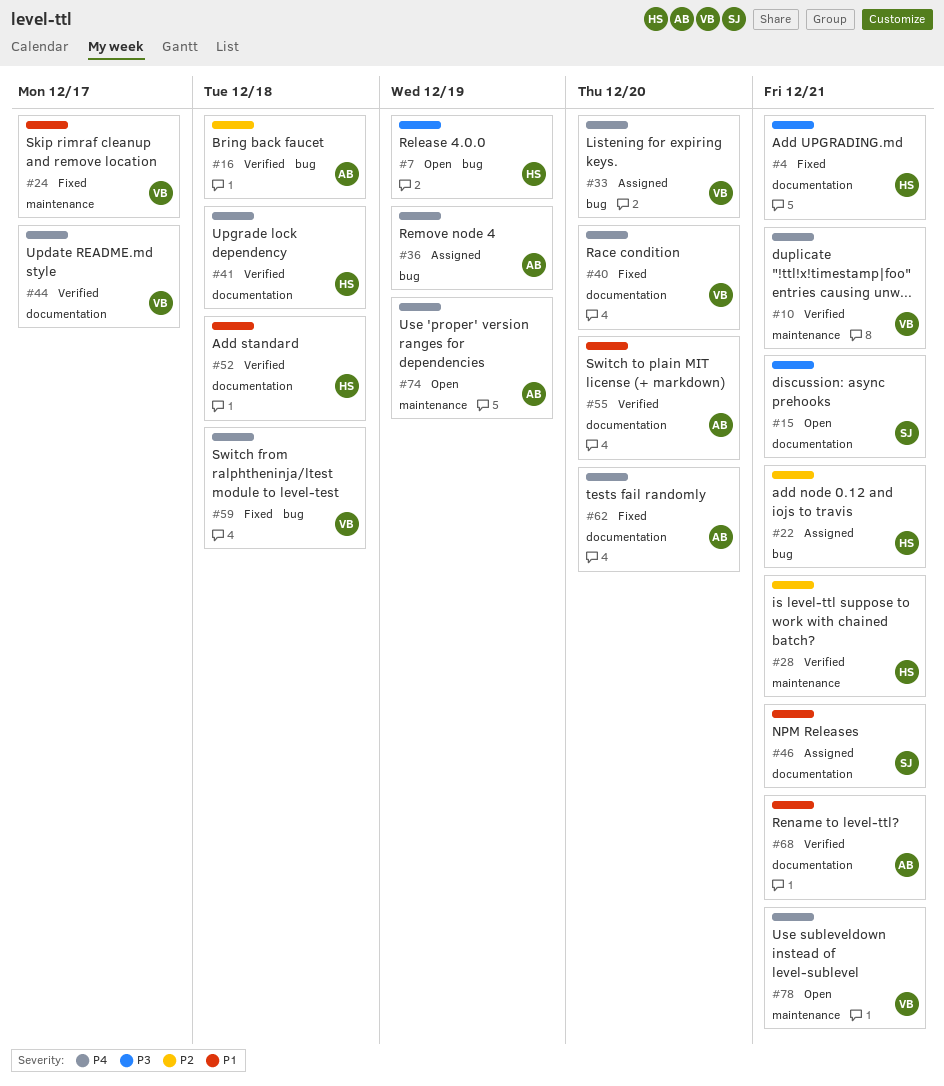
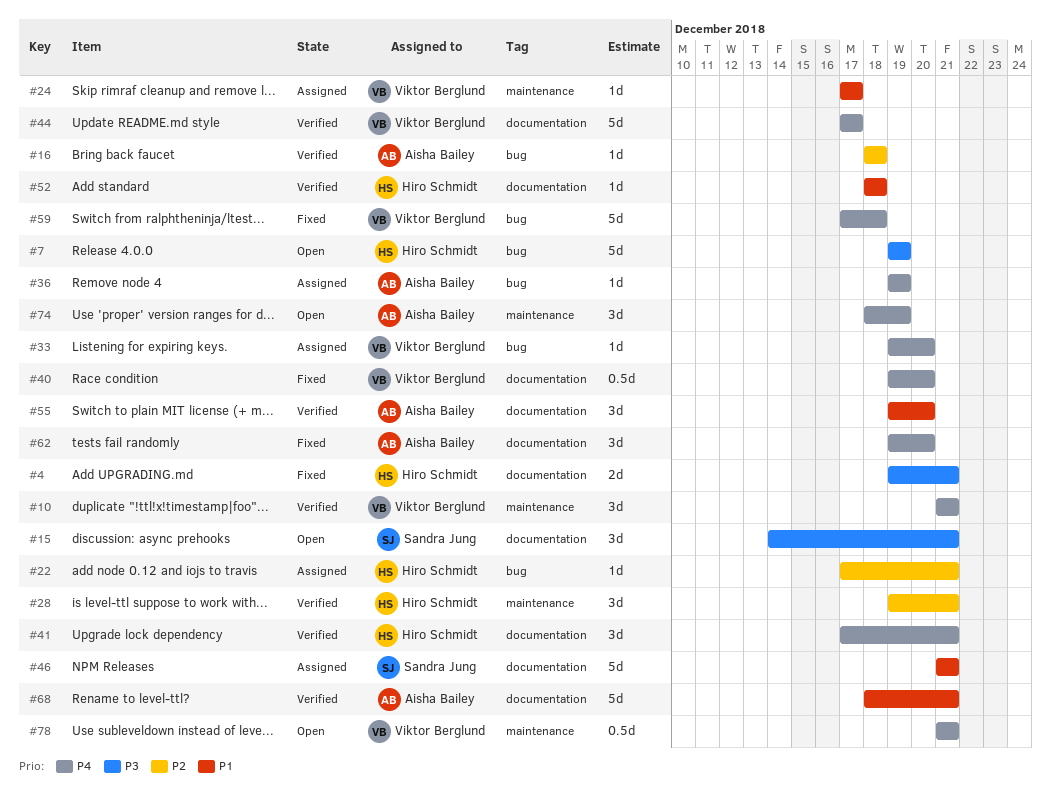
#24, status: Fixed -> Assigned
#41, due: Dec 18 -> Dec 21

